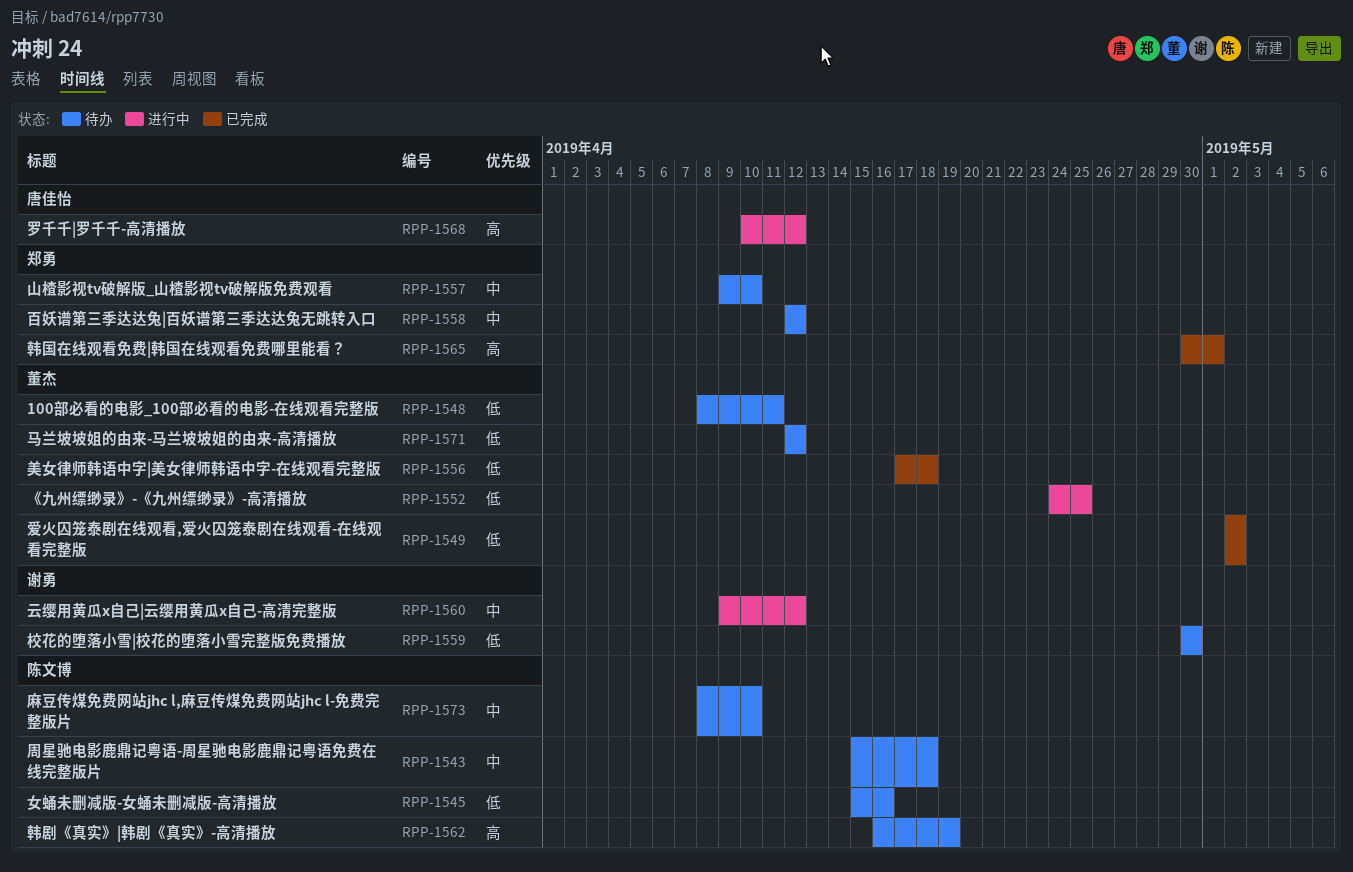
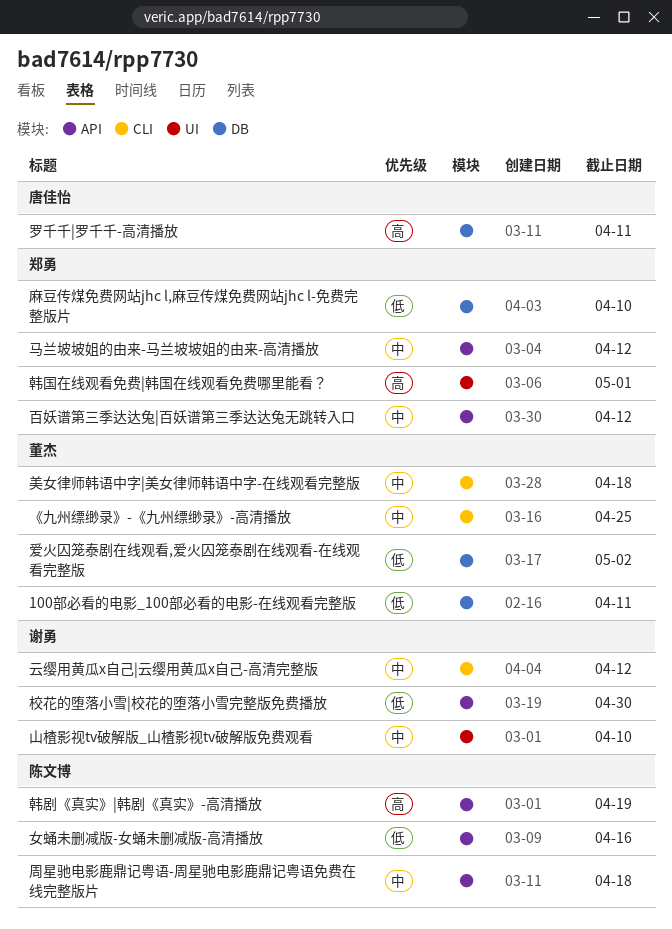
《九州缥缈录》-《九州缥缈录》-高清播放, priority: 低 -> 中
山楂影视tv破解版_山楂影视tv破解版免费观看, owner: 郑勇 -> 谢勇
罗千千|罗千千-高清播放, due: Apr 12 -> Apr 11
美女律师韩语中字|美女律师韩语中字-在线观看完整版, priority: 低 -> 中
马兰坡坡姐的由来-马兰坡坡姐的由来-高清播放, owner: 董杰 -> 郑勇
马兰坡坡姐的由来-马兰坡坡姐的由来-高清播放, priority: 低 -> 中
麻豆传煤免费网站jhc l,麻豆传煤免费网站jhc l-免费完整版片, owner: 陈文博 -> 郑勇
麻豆传煤免费网站jhc l,麻豆传煤免费网站jhc l-免费完整版片, priority: 中 -> 低

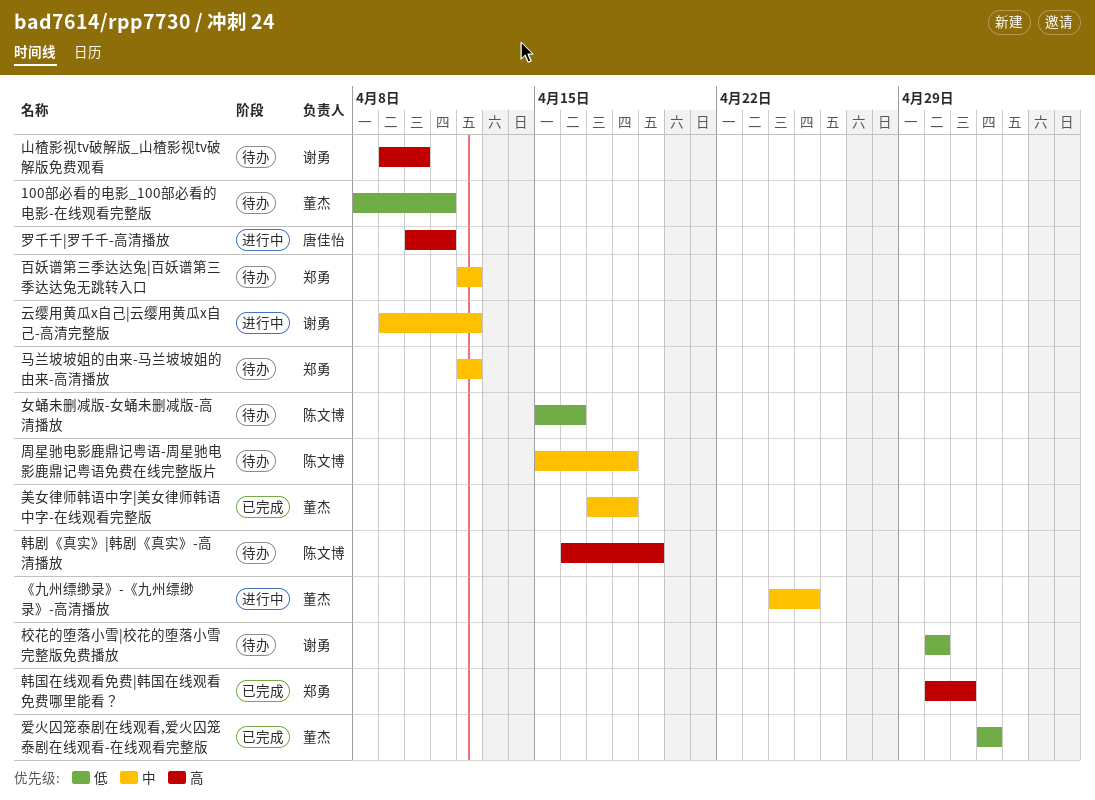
山楂影视tv破解版_山楂影视tv破解版免费观看, priority: 中 -> 高
麻豆传煤免费网站jhc l,麻豆传煤免费网站jhc l-免费完整版片: present -> none

